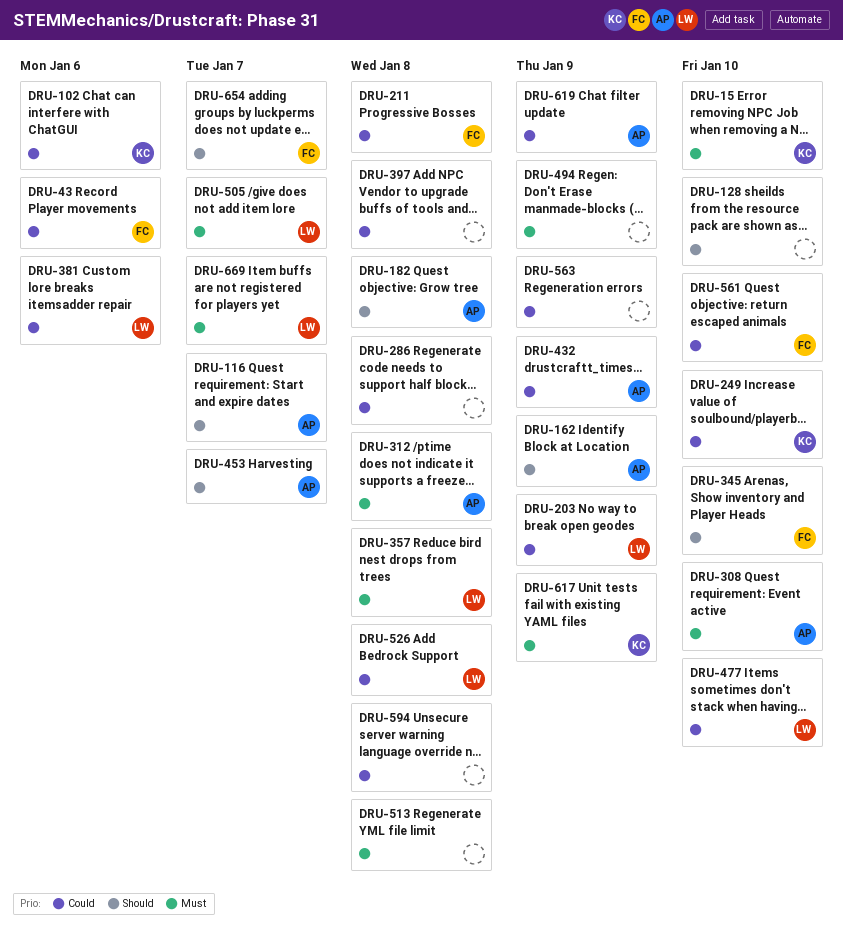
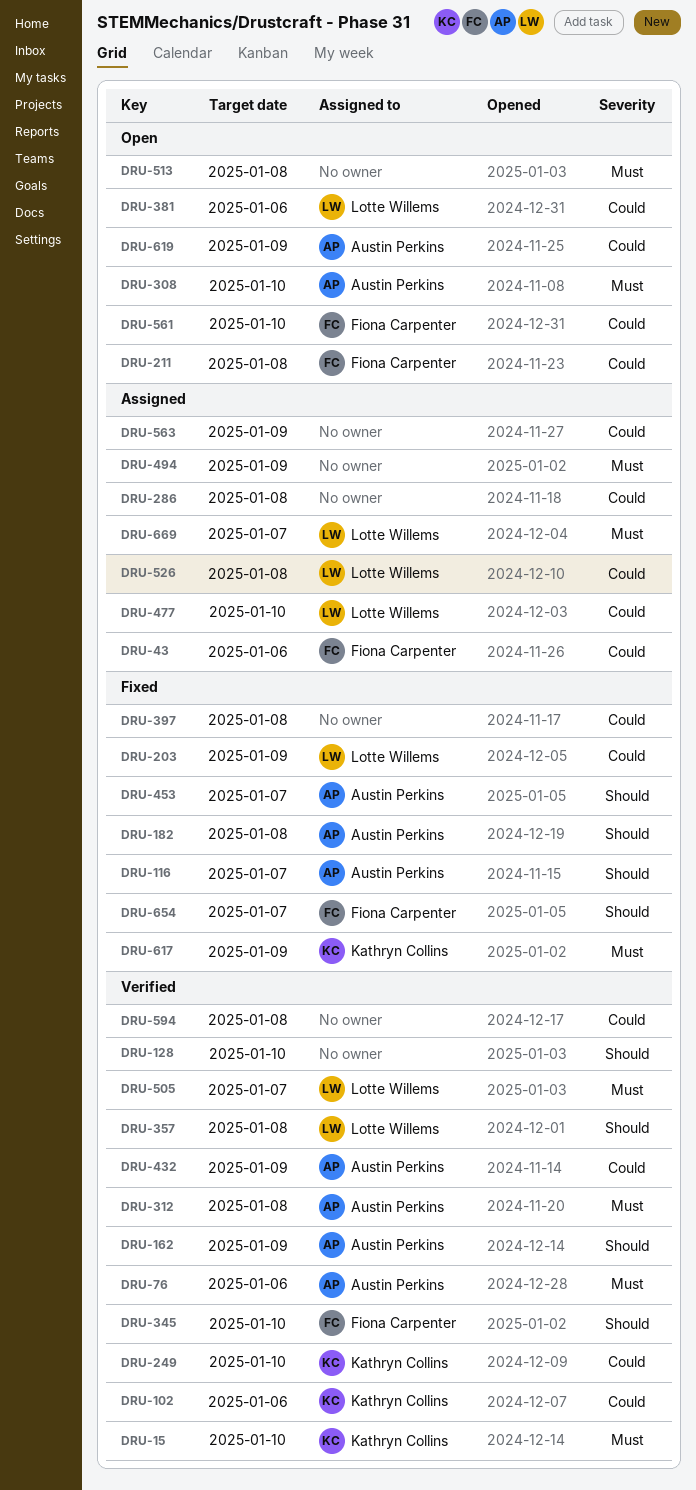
DRU-76: none -> present
DRU-357, priority: Must -> Should

